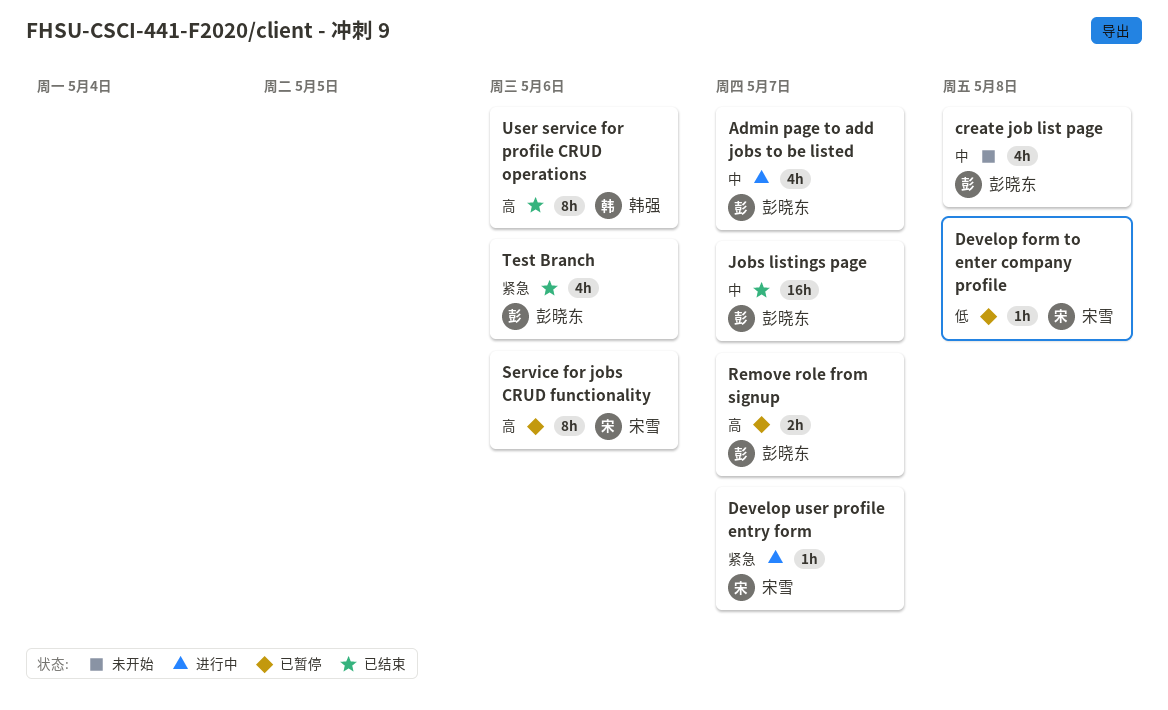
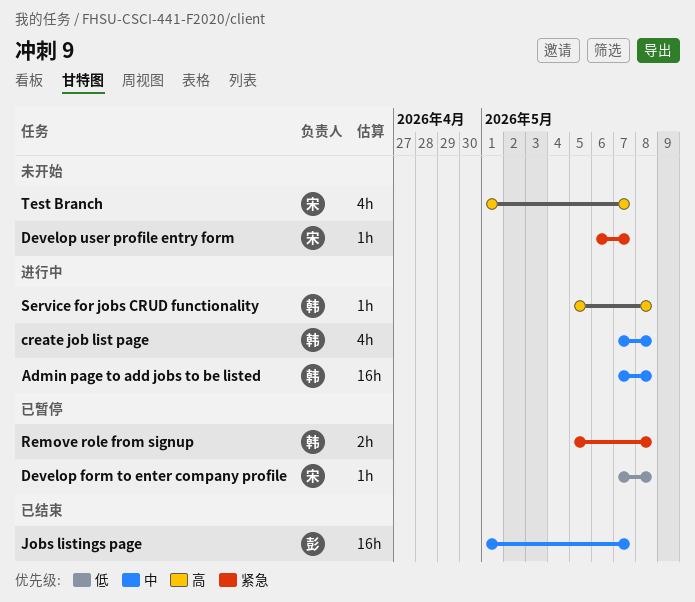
Admin page to add jobs to be listed, owner: 彭晓东 -> 韩强
Admin page to add jobs to be listed, estimate: 4h -> 16h
Admin page to add jobs to be listed, due: May 7 -> May 8
create job list page, status: 未开始 -> 进行中
create job list page, owner: 彭晓东 -> 韩强
Develop user profile entry form, status: 进行中 -> 未开始
Remove role from signup, owner: 彭晓东 -> 韩强
Remove role from signup, priority: 高 -> 紧急
Remove role from signup, due: May 7 -> May 8
Service for jobs CRUD functionality, status: 已暂停 -> 进行中
Service for jobs CRUD functionality, owner: 宋雪 -> 韩强
Service for jobs CRUD functionality, estimate: 8h -> 1h
Service for jobs CRUD functionality, due: May 6 -> May 8
Test Branch, status: 已结束 -> 未开始
Test Branch, owner: 彭晓东 -> 宋雪
Test Branch, priority: 紧急 -> 高
Test Branch, due: May 6 -> May 7
User service for profile CRUD operations: present -> none

